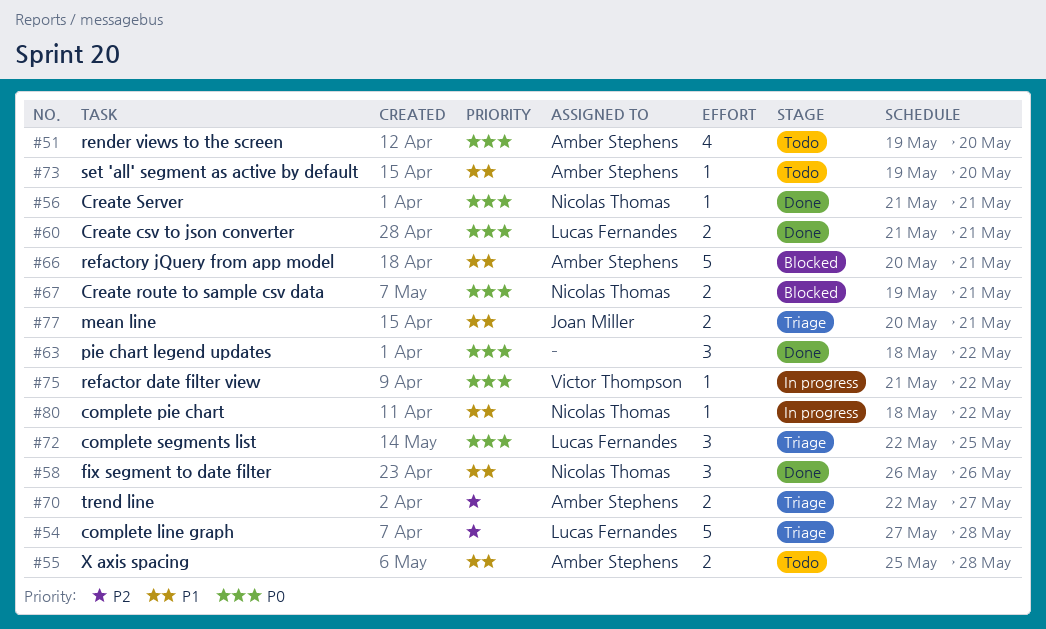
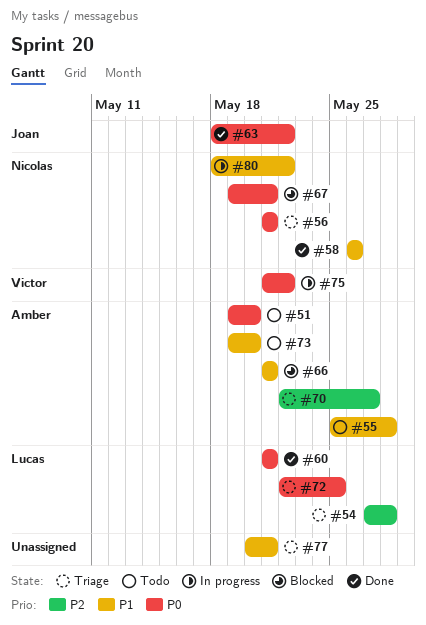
#56, status: Done -> Triage
#63, owner: none -> Joan Miller
#66, start: May 20 -> May 21
#77, owner: Joan Miller -> none

